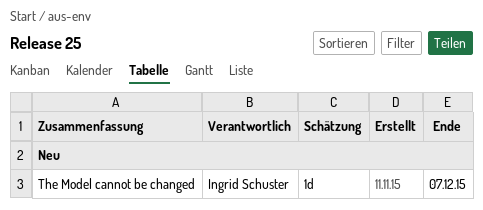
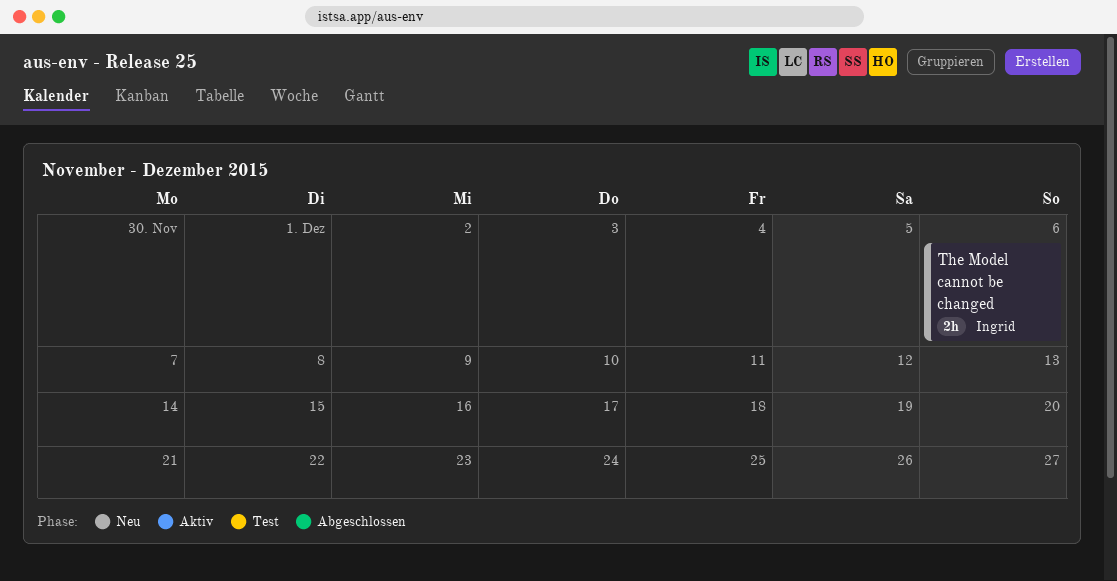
The Model cannot be changed, estimate: 1d -> 2h
The Model cannot be changed, due: Dec 7 -> Dec 6

